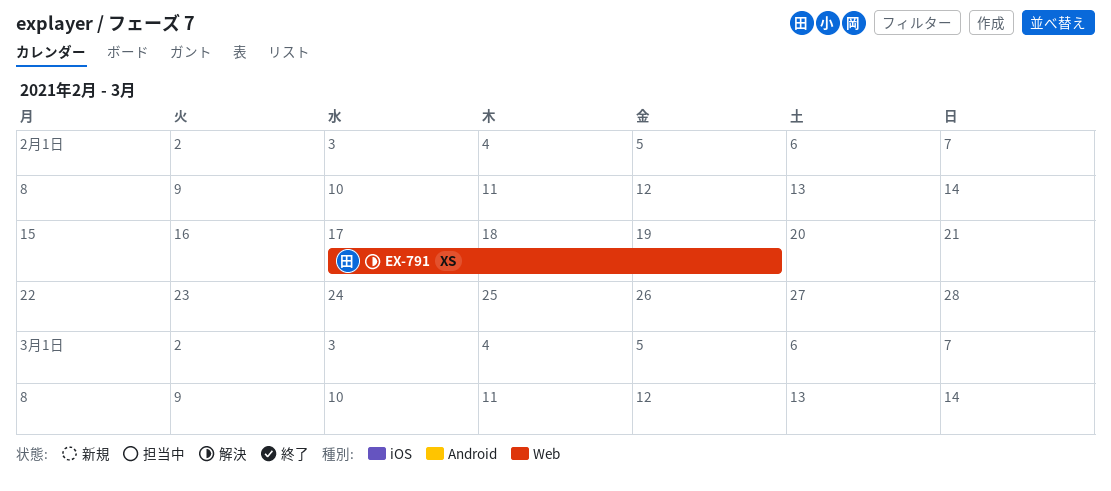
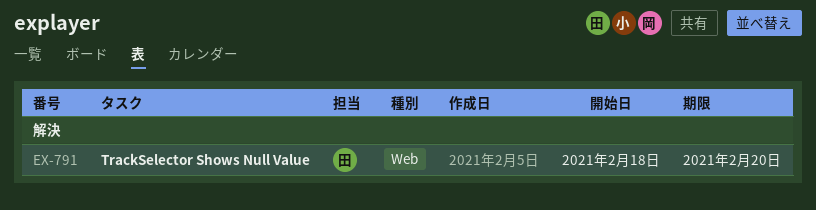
EX-791, start: Feb 17 -> Feb 18
EX-791, due: Feb 19 -> Feb 20

